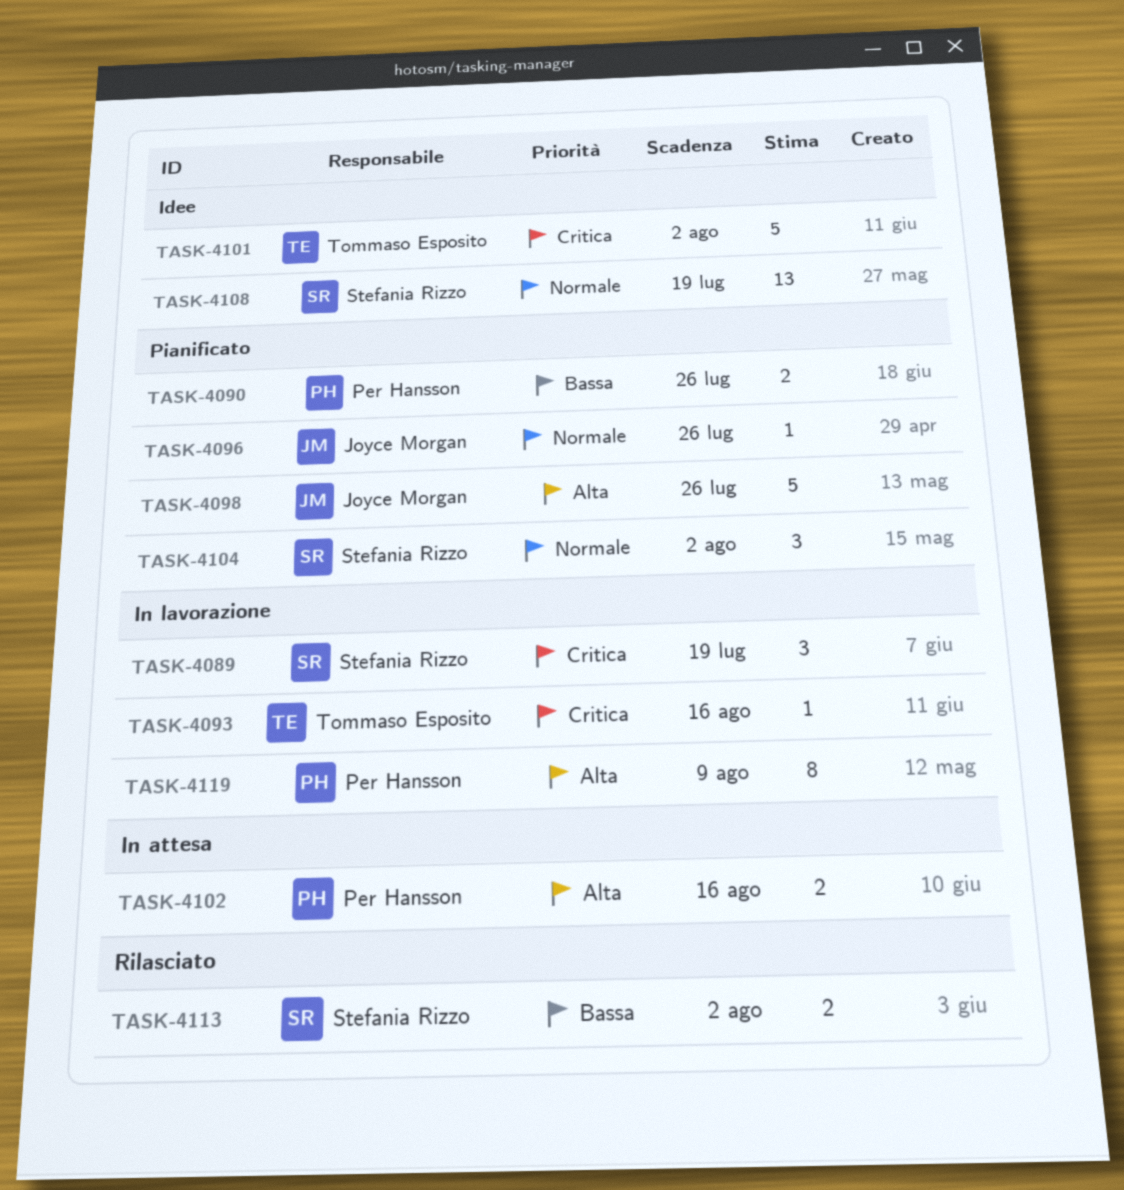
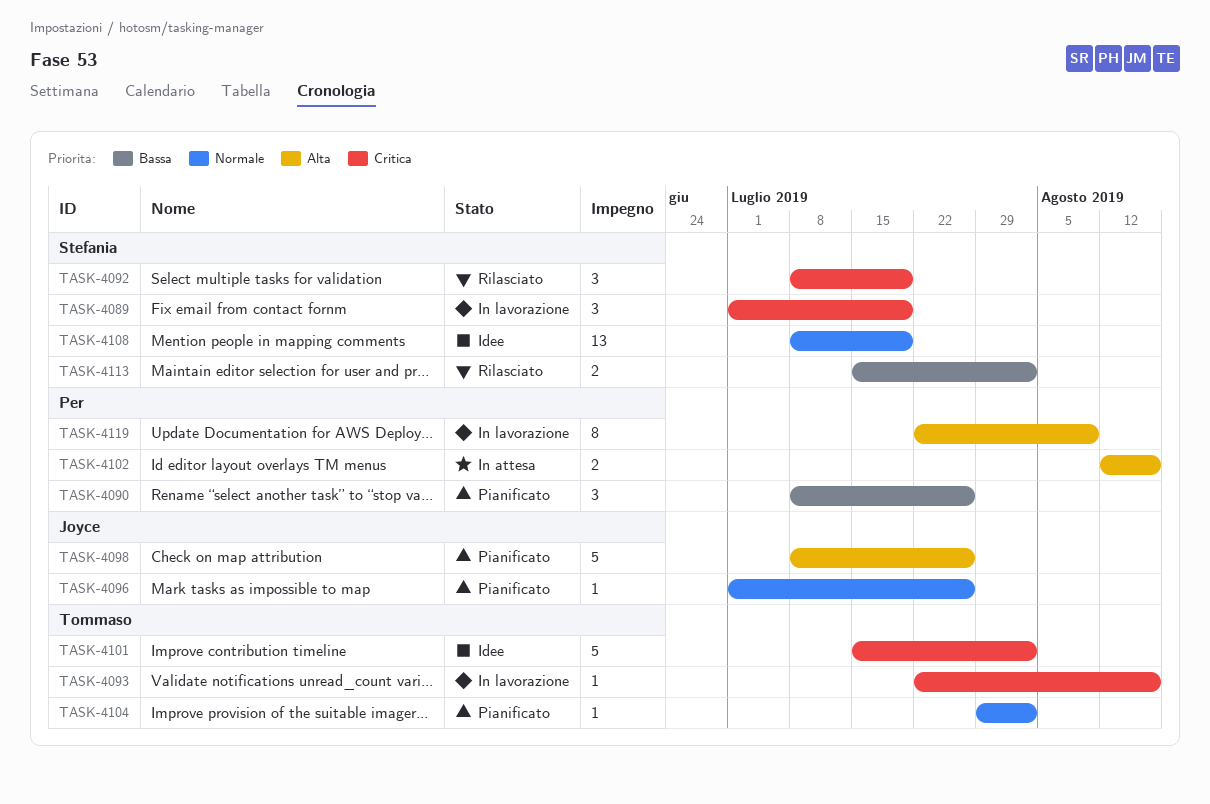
TASK-4090, estimate: 2 -> 3
TASK-4092: none -> present
TASK-4104, owner: Stefania Rizzo -> Tommaso Esposito
TASK-4104, estimate: 3 -> 1

